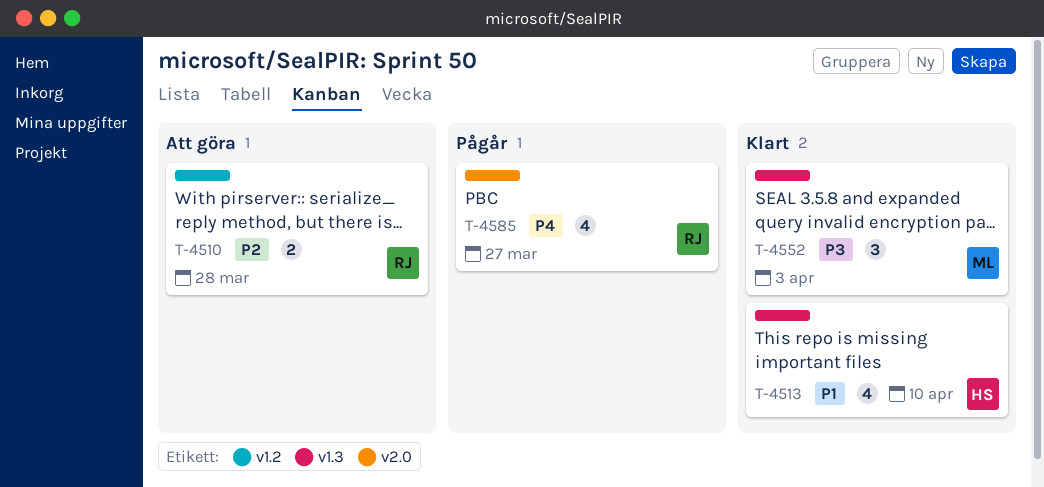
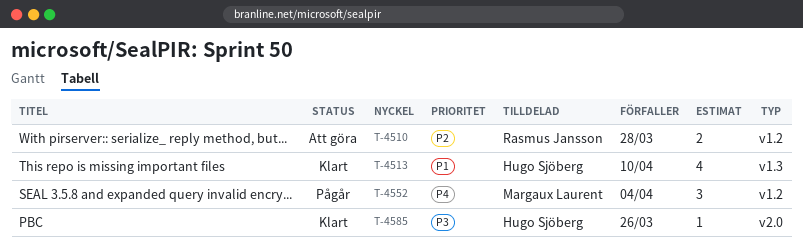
T-4552, status: Klart -> Pågår
T-4552, priority: P3 -> P4
T-4552, label: v1.3 -> v1.2
T-4552, due: Apr 3 -> Apr 4
T-4585, status: Pågår -> Klart
T-4585, owner: Rasmus Jansson -> Hugo Sjöberg
T-4585, priority: P4 -> P3
T-4585, estimate: 4 -> 1
T-4585, due: Mar 27 -> Mar 26

